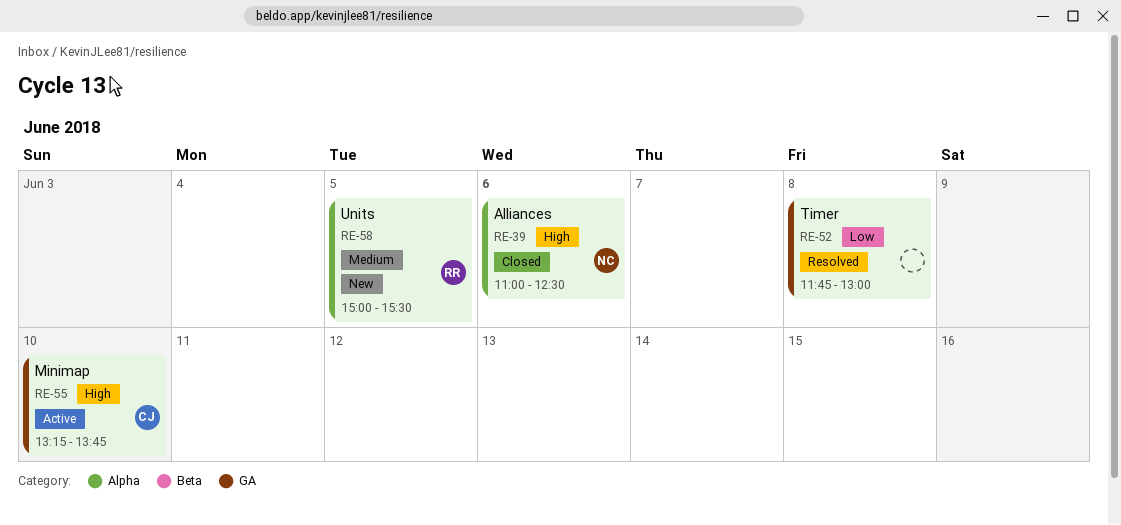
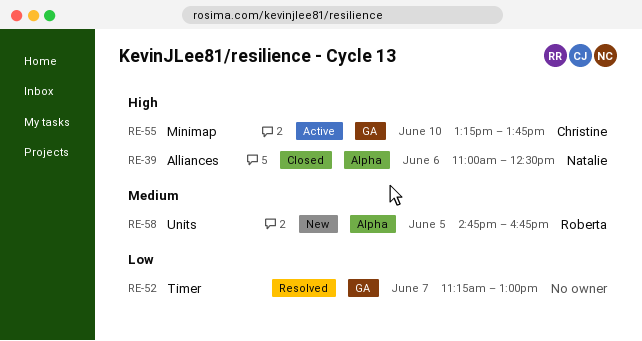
RE-52, day: Jun 8 -> Jun 7
RE-52, begins: 11:45 -> 11:15
RE-58, begins: 15:00 -> 14:45
RE-58, ends: 15:30 -> 16:45

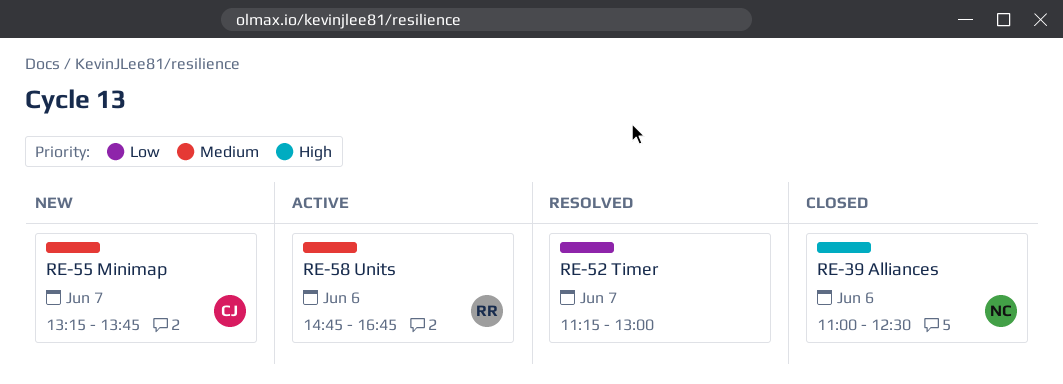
RE-55, status: Active -> New
RE-55, priority: High -> Medium
RE-55, day: Jun 10 -> Jun 7
RE-58, status: New -> Active
RE-58, day: Jun 5 -> Jun 6

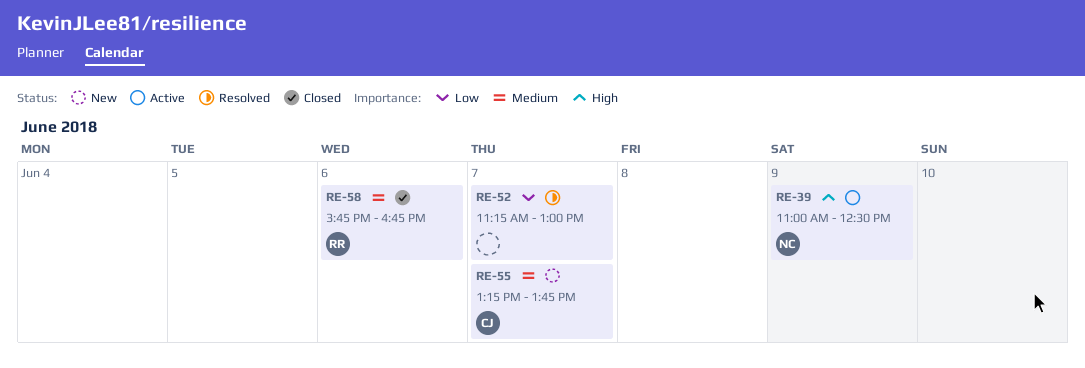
RE-39, status: Closed -> Active
RE-39, day: Jun 6 -> Jun 9
RE-58, status: Active -> Closed
RE-58, begins: 14:45 -> 15:45

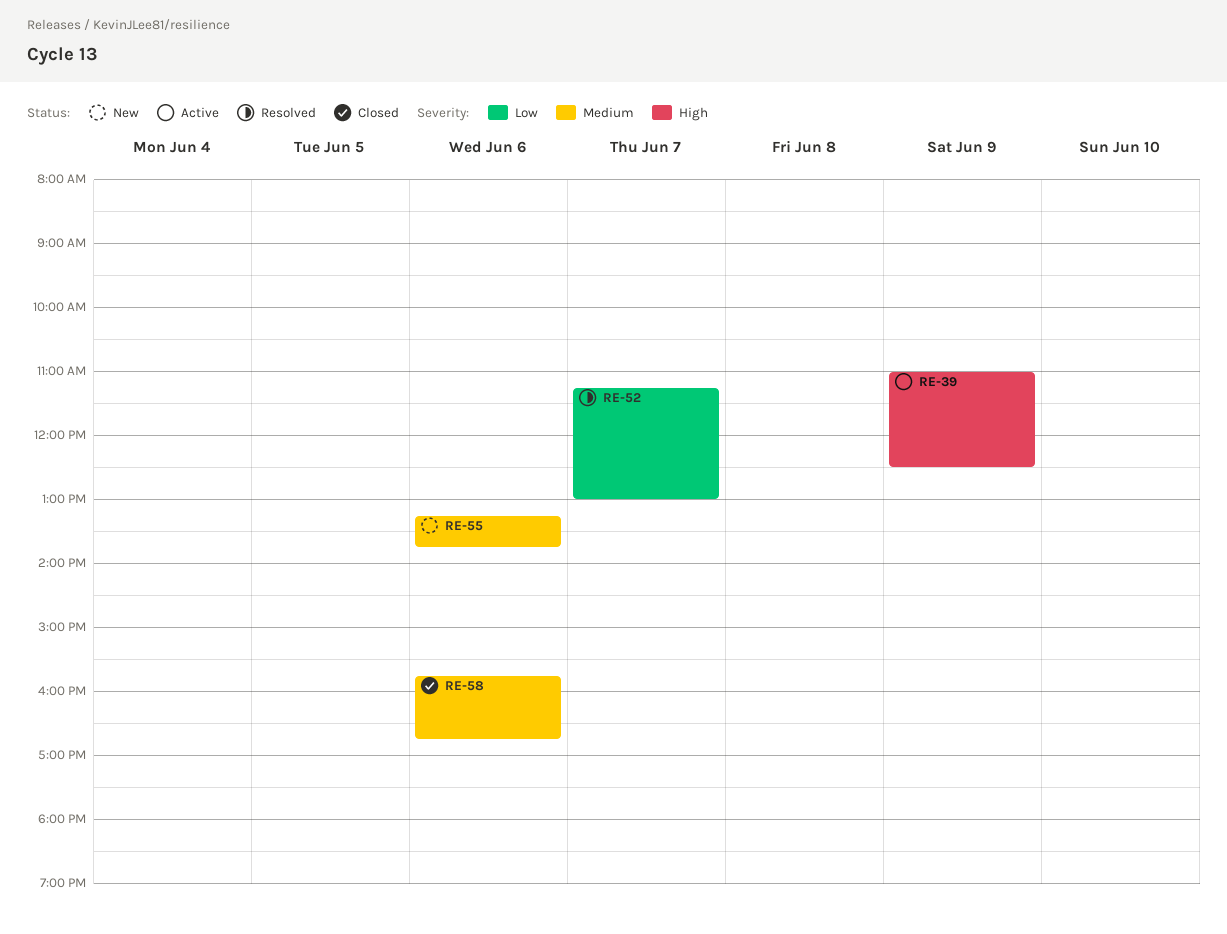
RE-55, day: Jun 7 -> Jun 6

